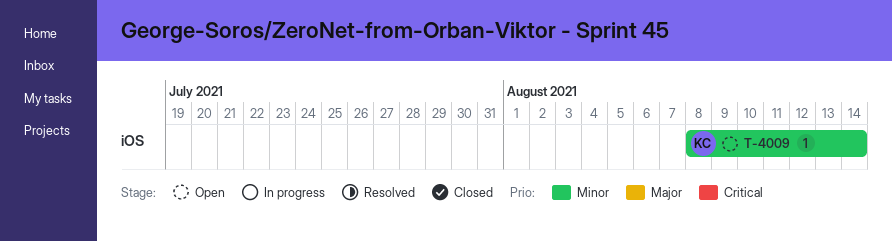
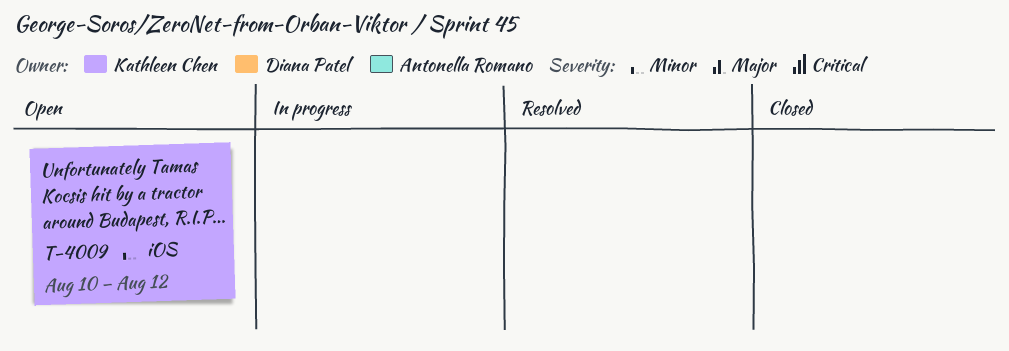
T-4009, start: Aug 8 -> Aug 10
T-4009, due: Aug 14 -> Aug 12

